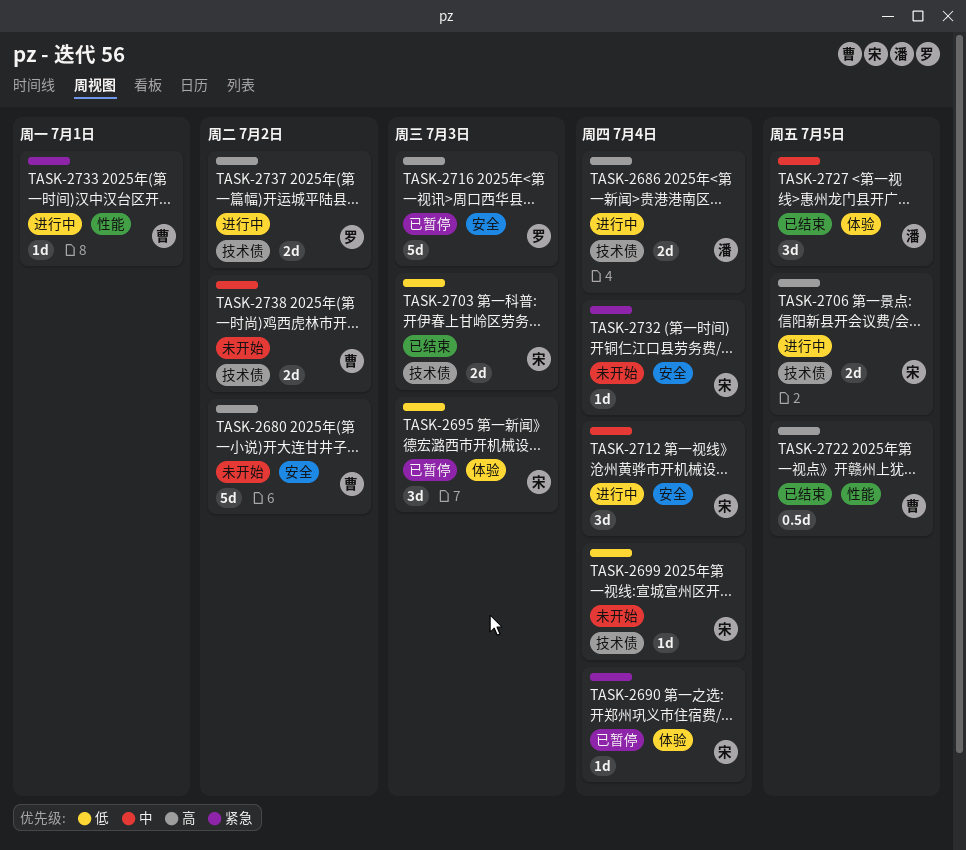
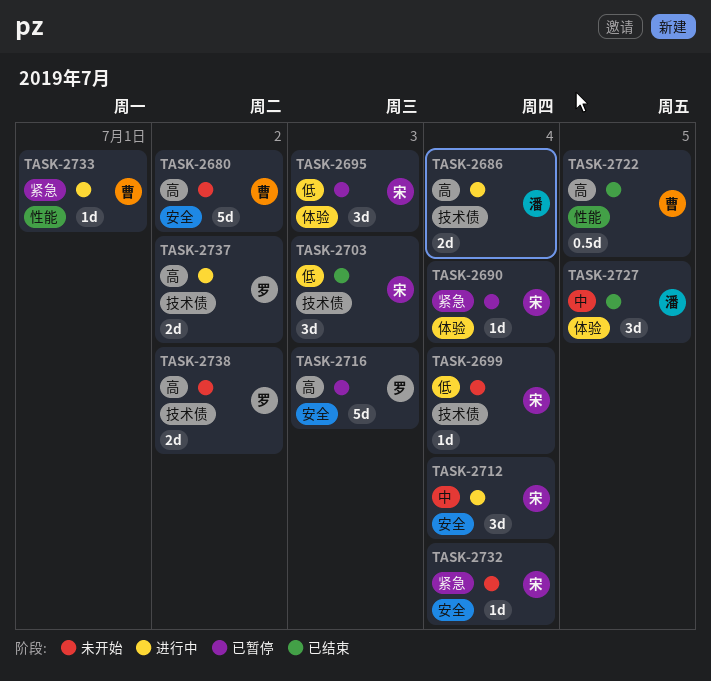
TASK-2703, estimate: 2d -> 3d
TASK-2706: present -> none
TASK-2738, owner: 曹 -> 罗
TASK-2738, priority: 中 -> 高

